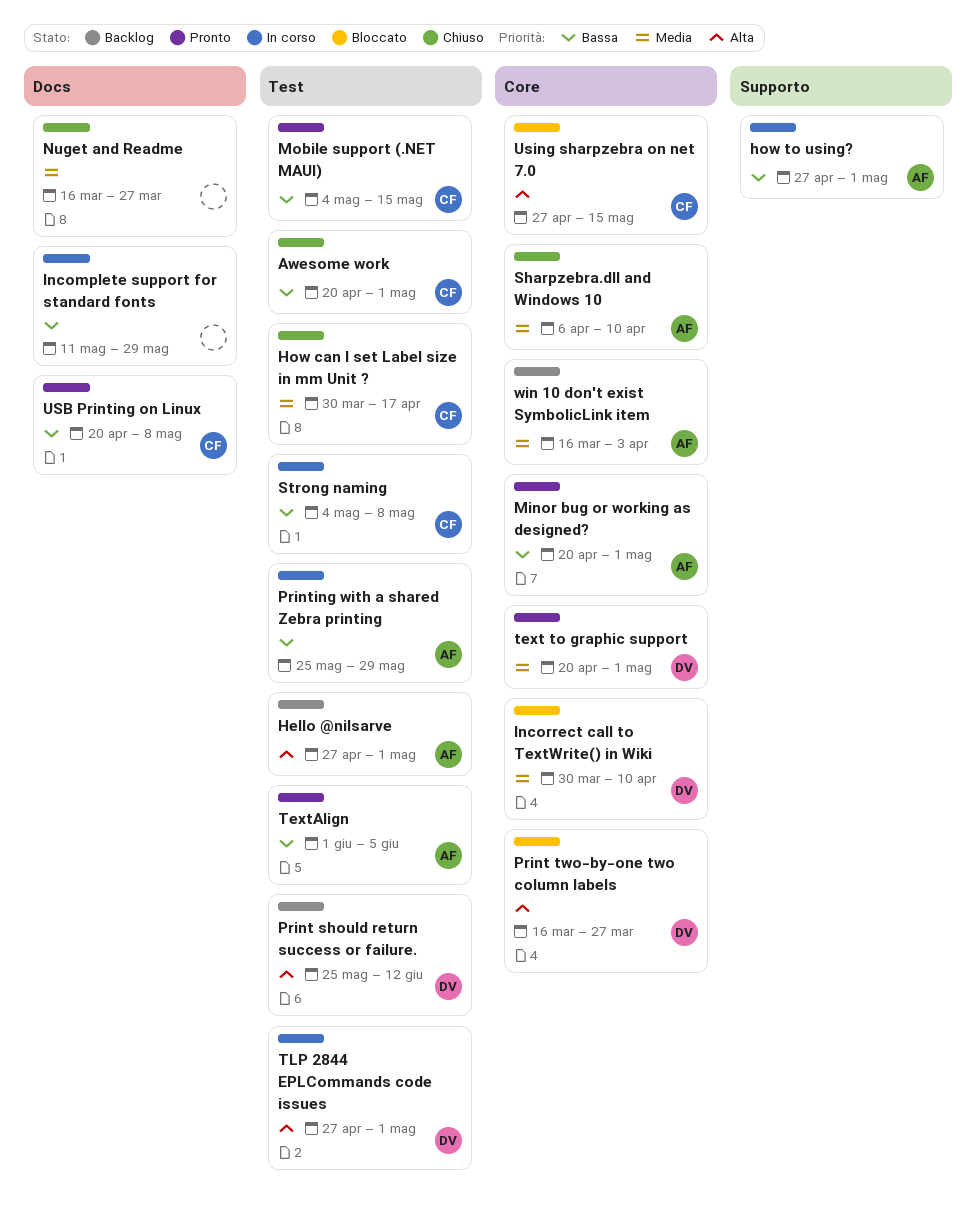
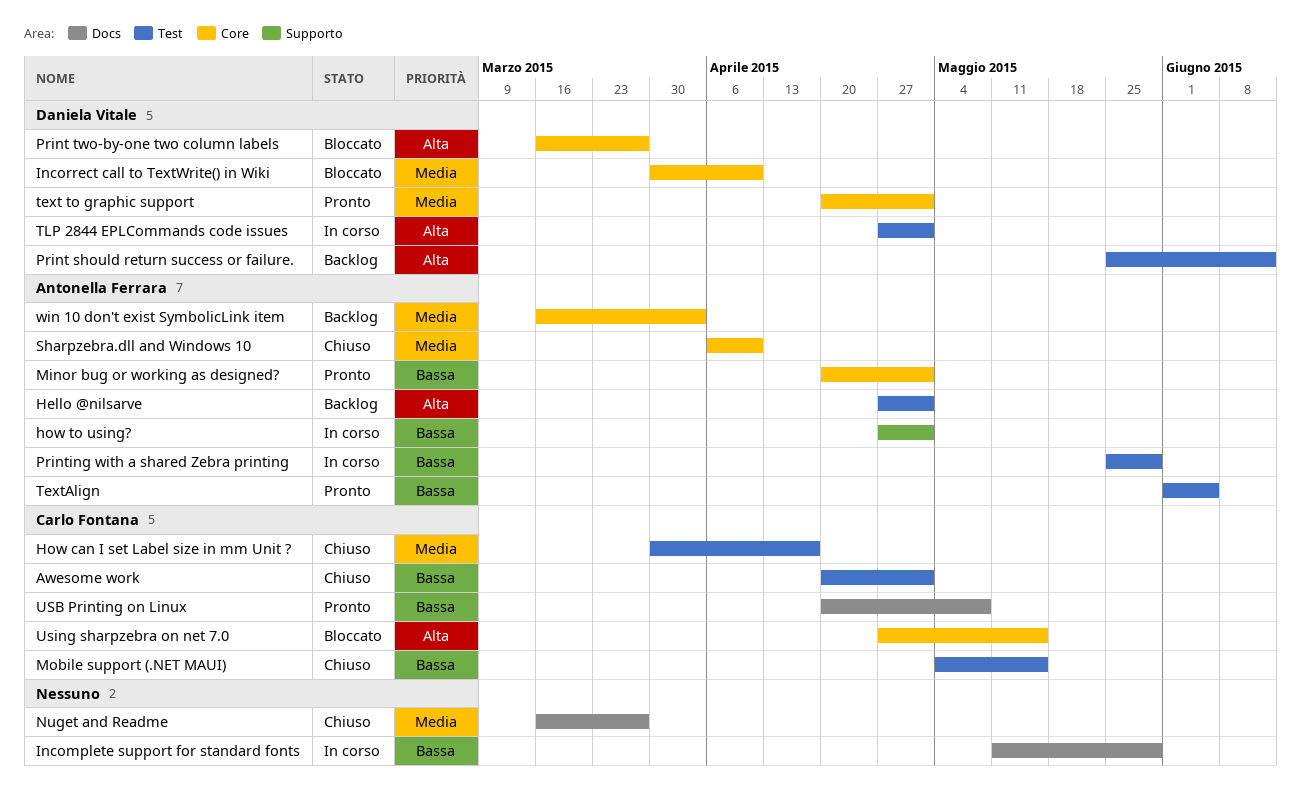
Mobile support (.NET MAUI), status: Pronto -> Chiuso
Strong naming: present -> none

